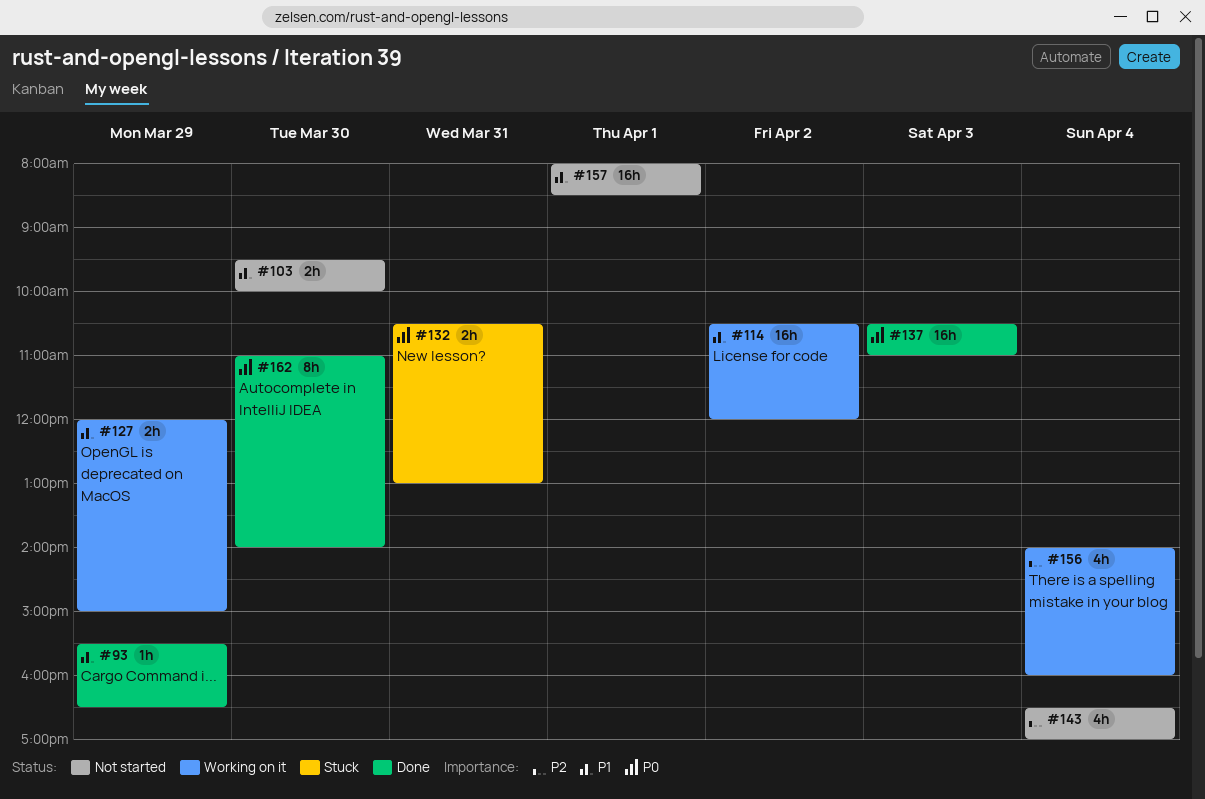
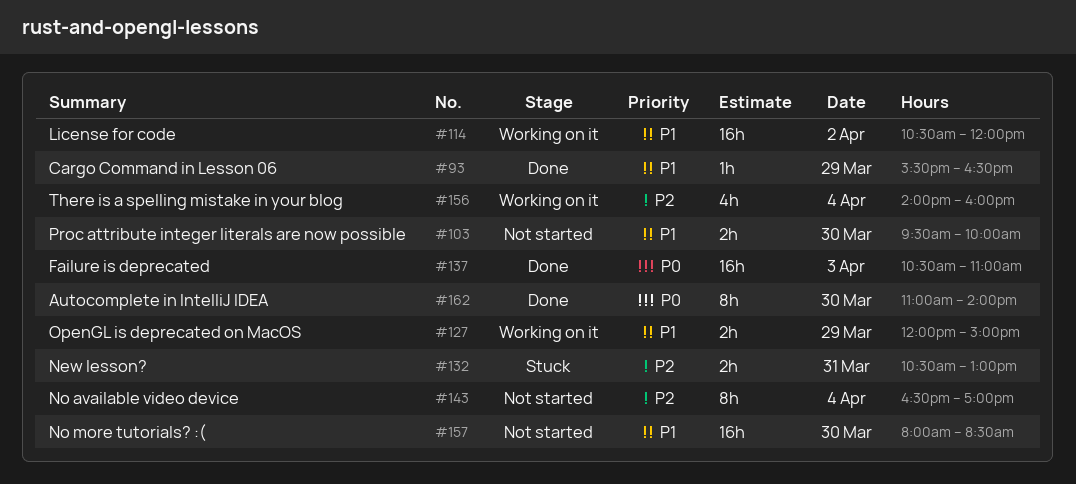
#132, priority: P0 -> P2
#143, estimate: 4h -> 8h
#157, day: Apr 1 -> Mar 30

